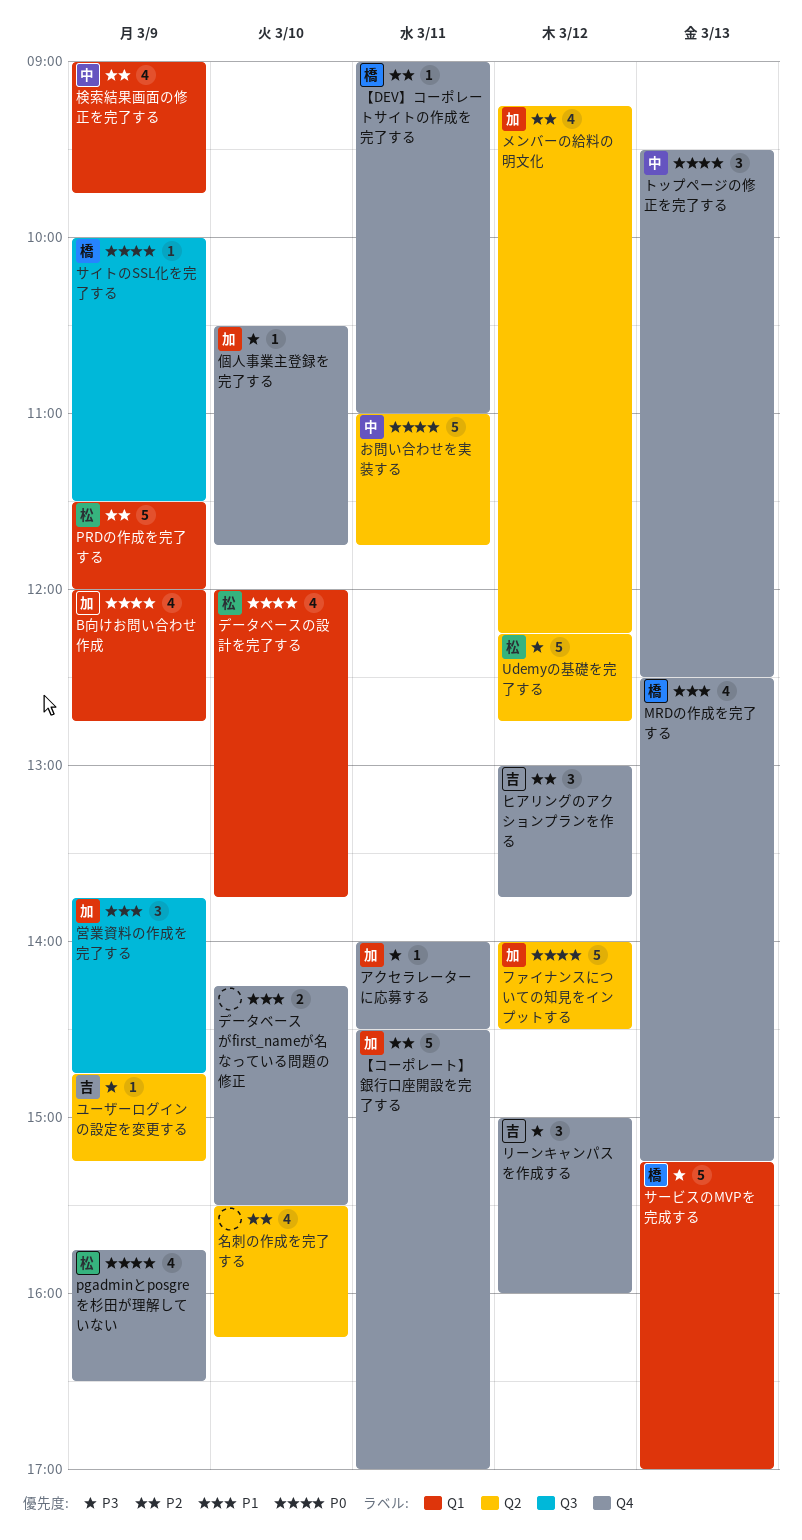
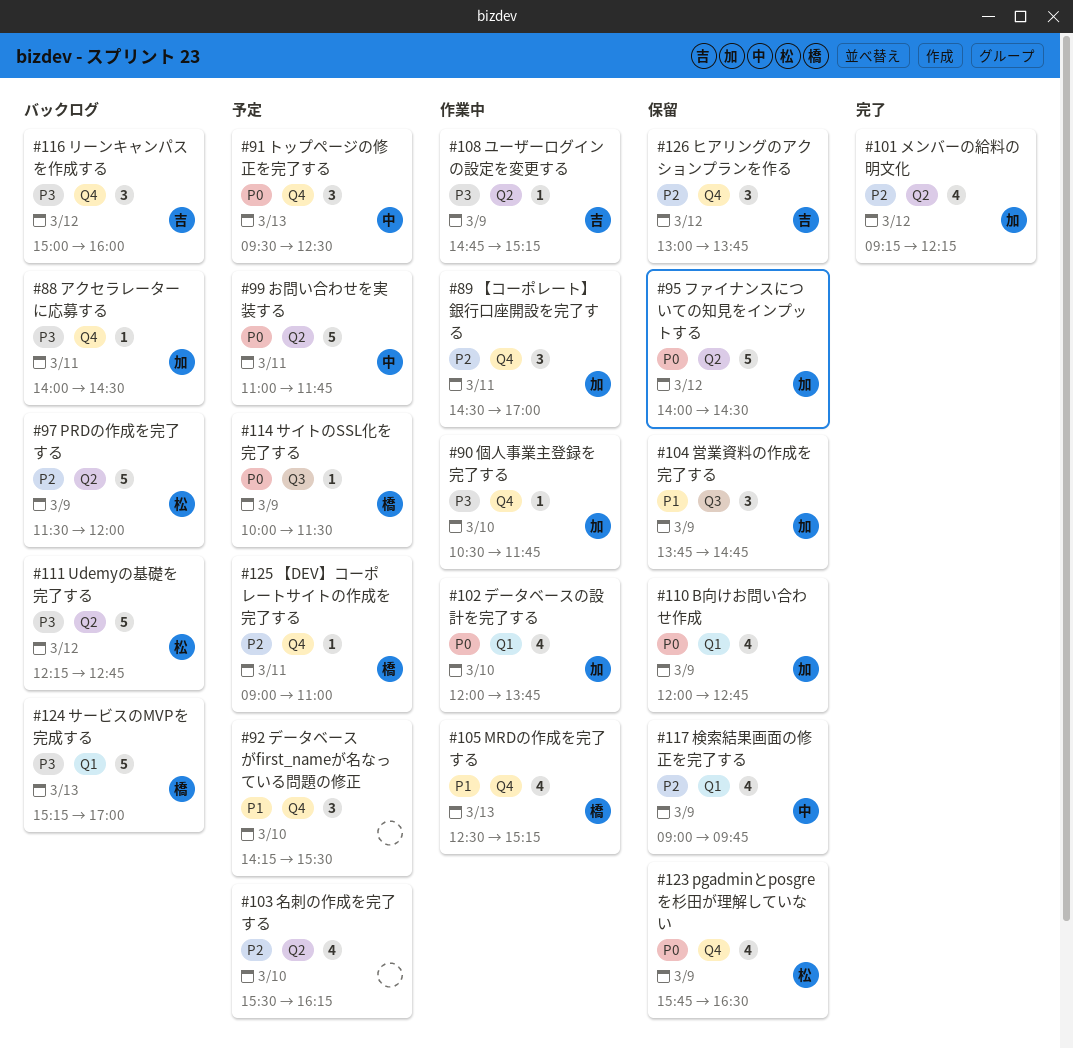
PRDの作成を完了する, label: Q1 -> Q2
【コーポレート】銀行口座開設を完了する, estimate: 5 -> 3
データベースがfirst_nameが名なっている問題の修正, estimate: 2 -> 3
データベースの設計を完了する, owner: 松 -> 加

